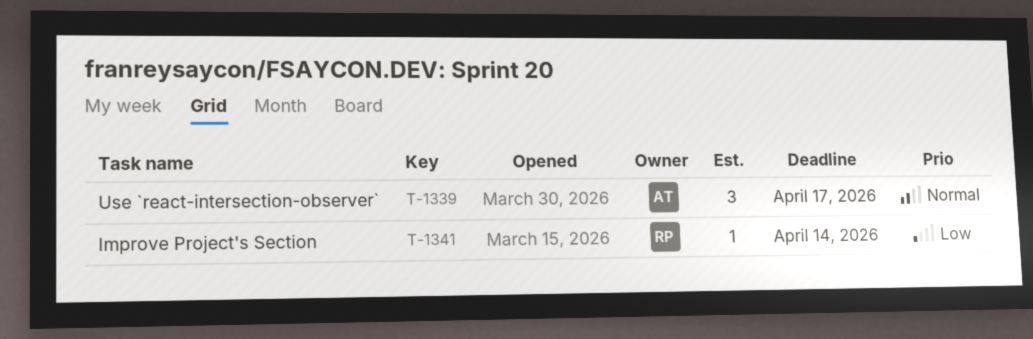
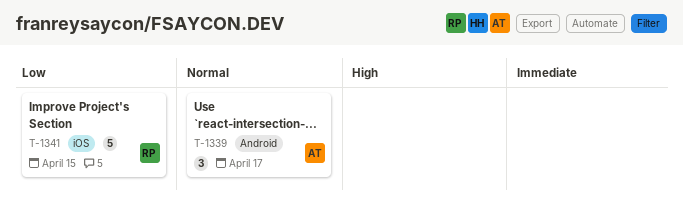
T-1341, estimate: 1 -> 5
T-1341, due: Apr 14 -> Apr 15

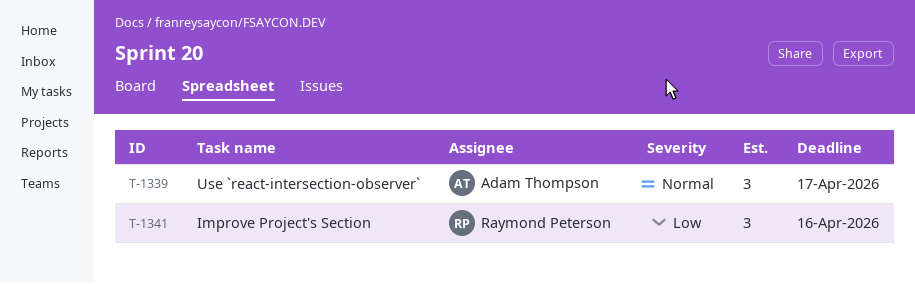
T-1341, estimate: 5 -> 3
T-1341, due: Apr 15 -> Apr 16

